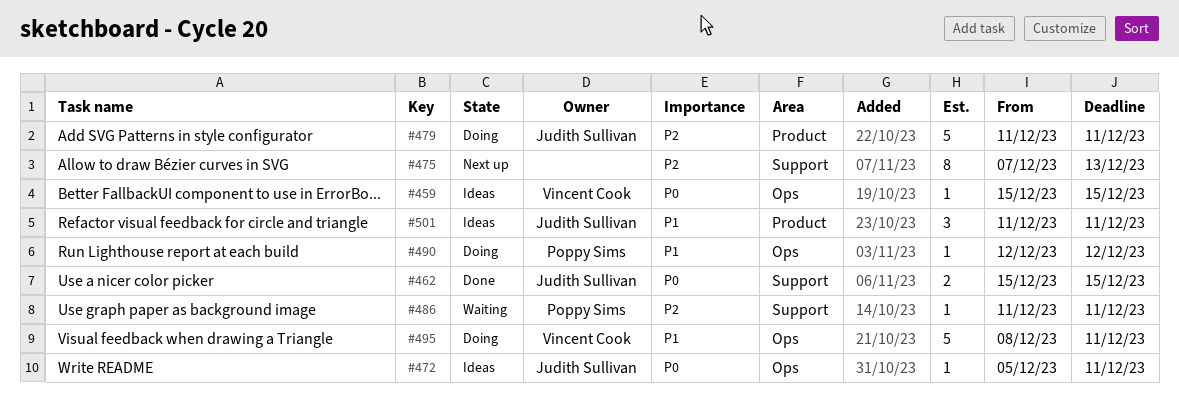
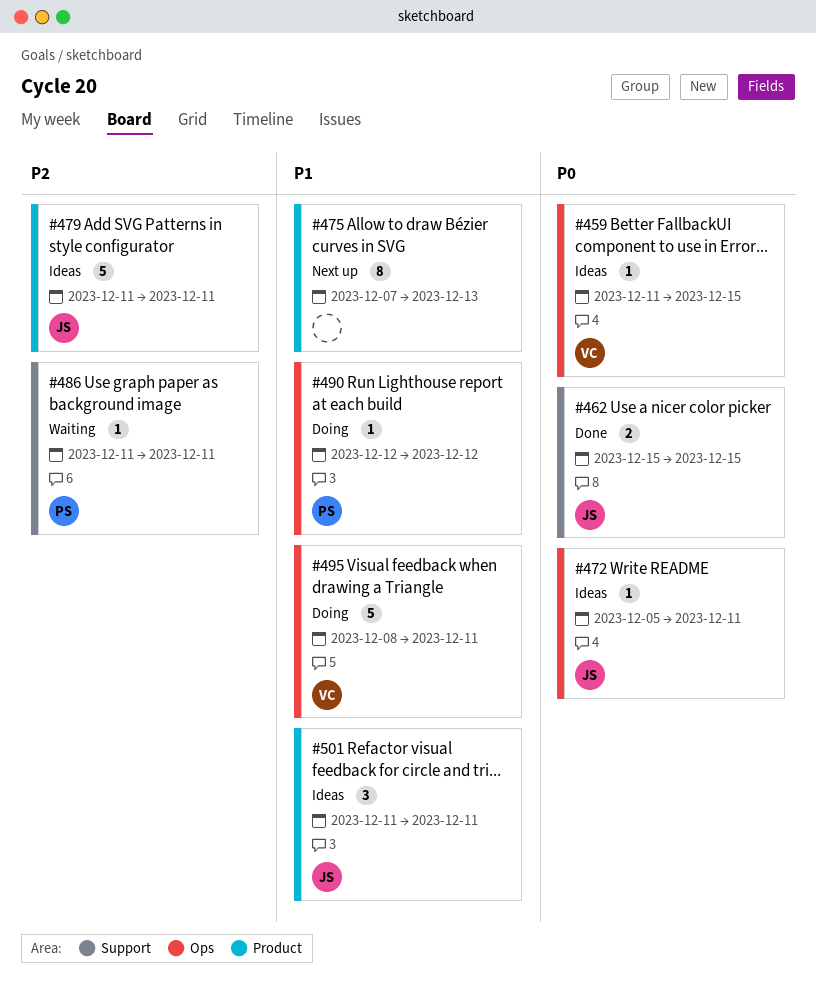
#459, start: Dec 15 -> Dec 11
#475, priority: P2 -> P1
#475, label: Support -> Product
#479, status: Doing -> Ideas

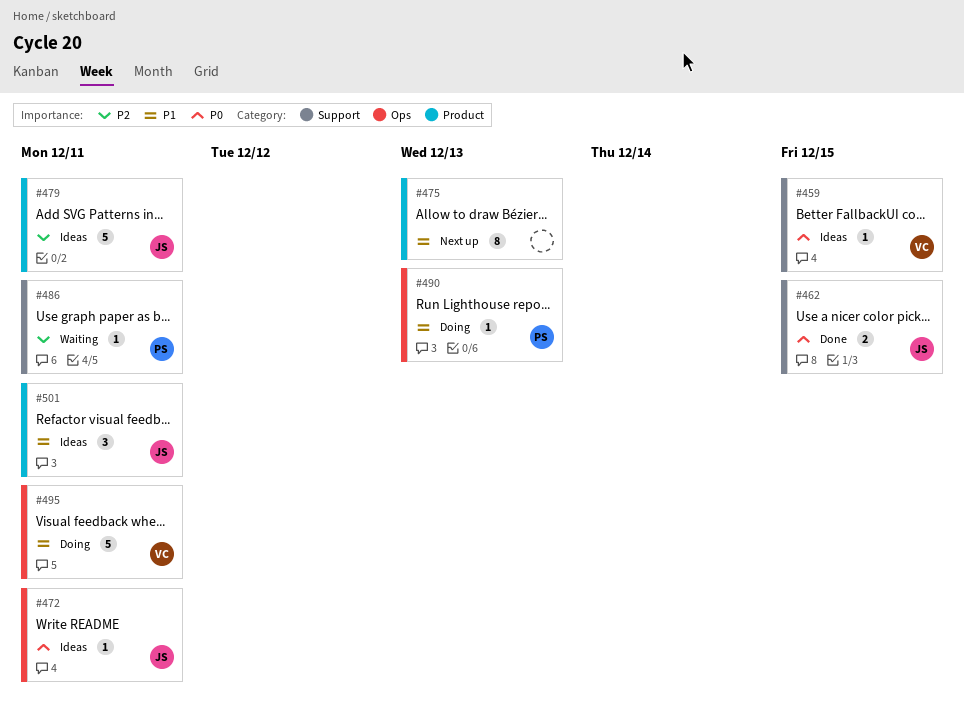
#459, label: Ops -> Support
#490, due: Dec 12 -> Dec 13

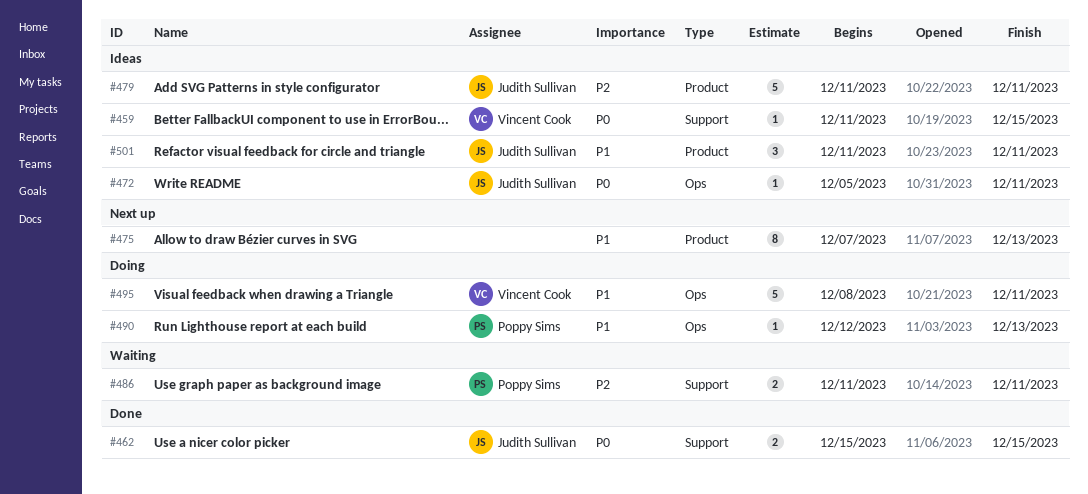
#486, estimate: 1 -> 2

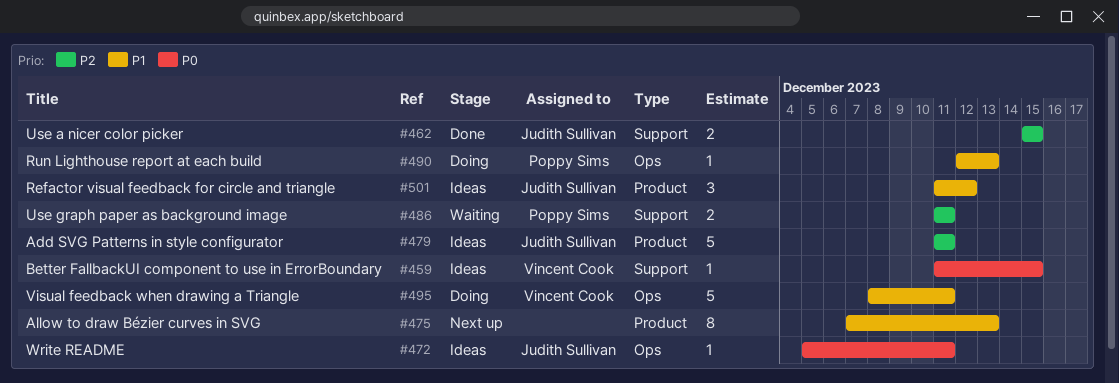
#462, priority: P0 -> P2
#501, due: Dec 11 -> Dec 12

